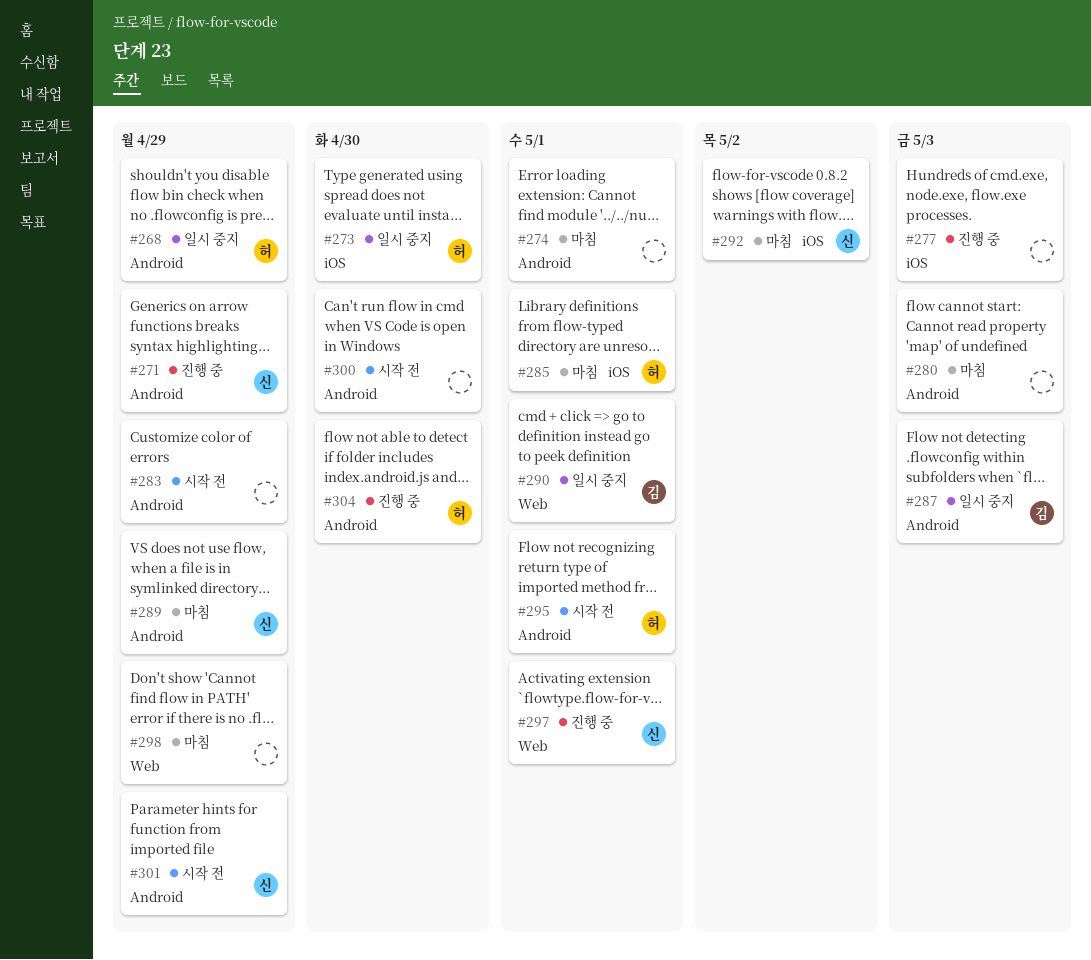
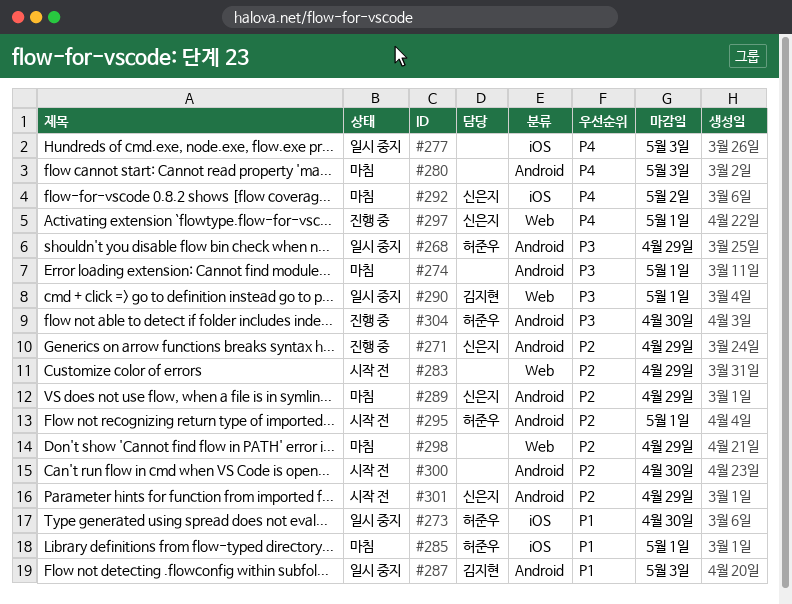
#277, status: 진행 중 -> 일시 중지
#283, label: Android -> Web

